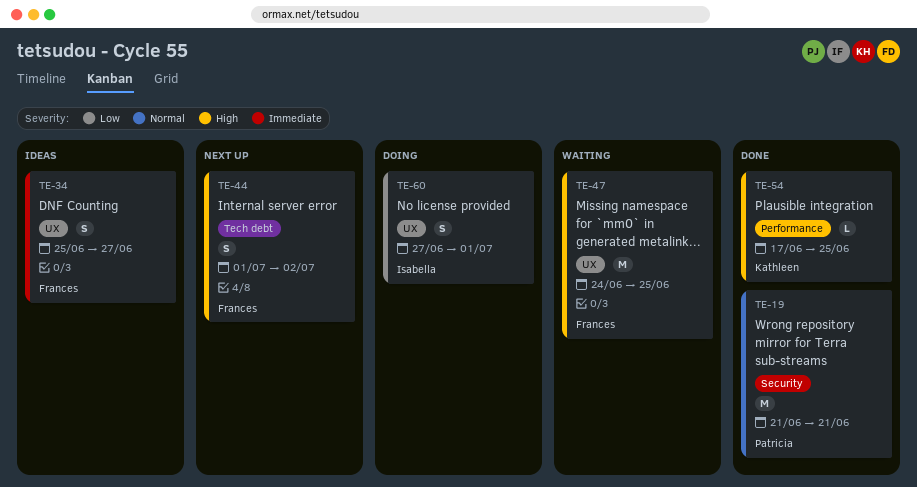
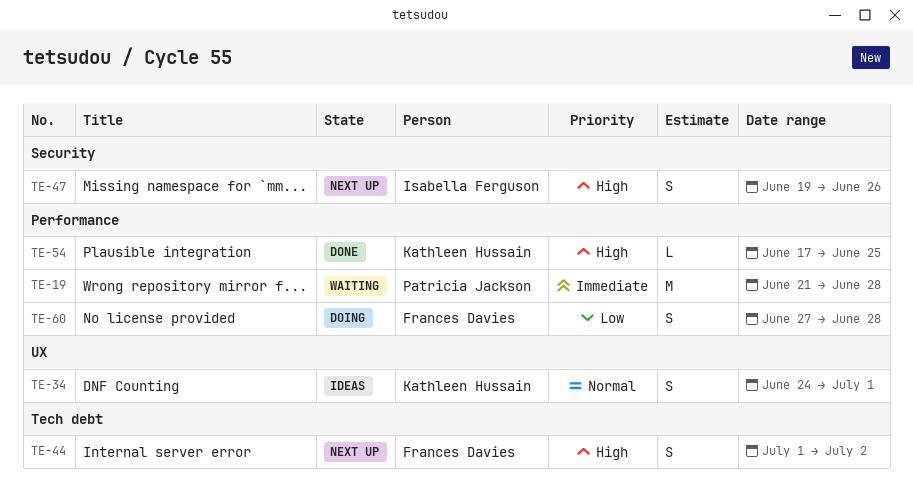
TE-19, status: Done -> Waiting
TE-19, priority: Normal -> Immediate
TE-19, label: Security -> Performance
TE-19, due: Jun 21 -> Jun 28
TE-34, owner: Frances Davies -> Kathleen Hussain
TE-34, priority: Immediate -> Normal
TE-34, start: Jun 25 -> Jun 24
TE-34, due: Jun 27 -> Jul 1
TE-47, status: Waiting -> Next up
TE-47, owner: Frances Davies -> Isabella Ferguson
TE-47, label: UX -> Security
TE-47, estimate: M -> S
TE-47, start: Jun 24 -> Jun 19
TE-47, due: Jun 25 -> Jun 26
TE-60, owner: Isabella Ferguson -> Frances Davies
TE-60, label: UX -> Performance
TE-60, due: Jul 1 -> Jun 28

